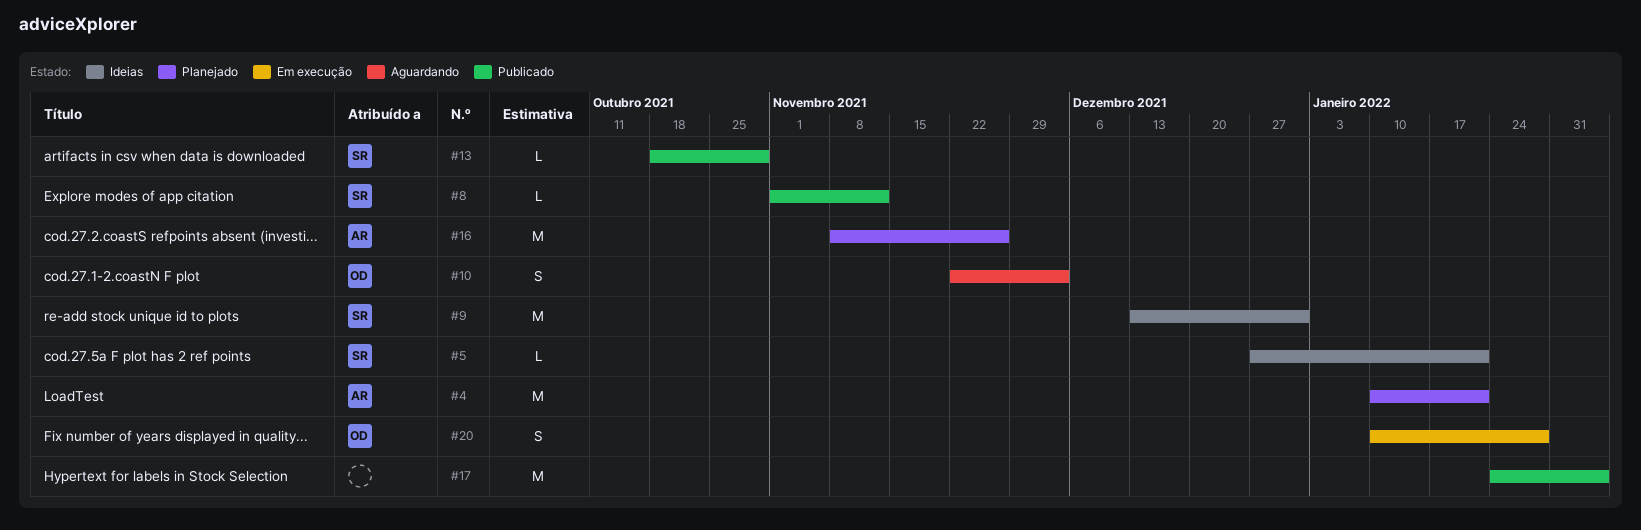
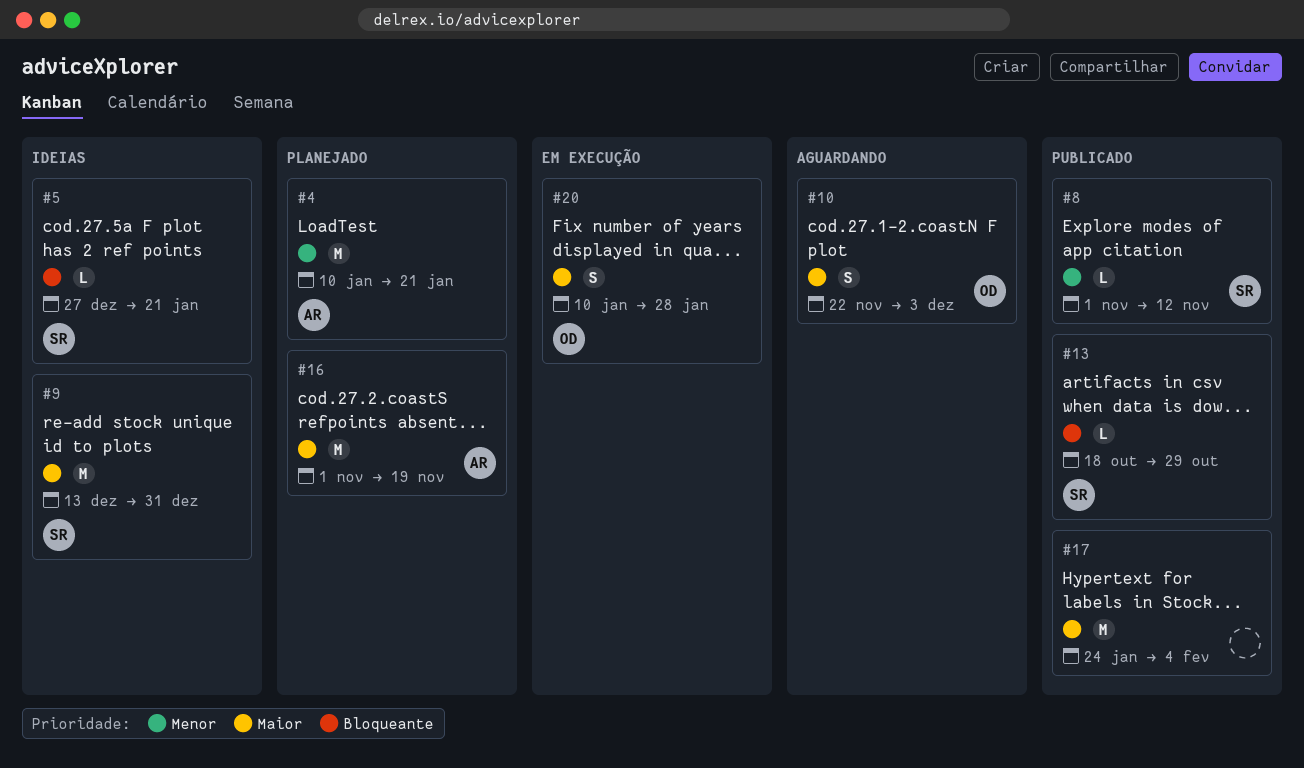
#16, start: Nov 8 -> Nov 1
#16, due: Nov 26 -> Nov 19

